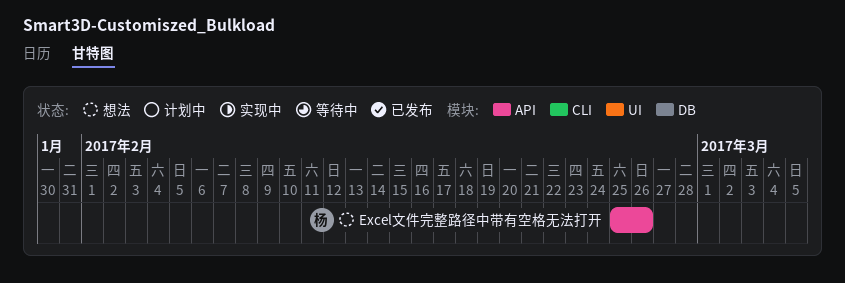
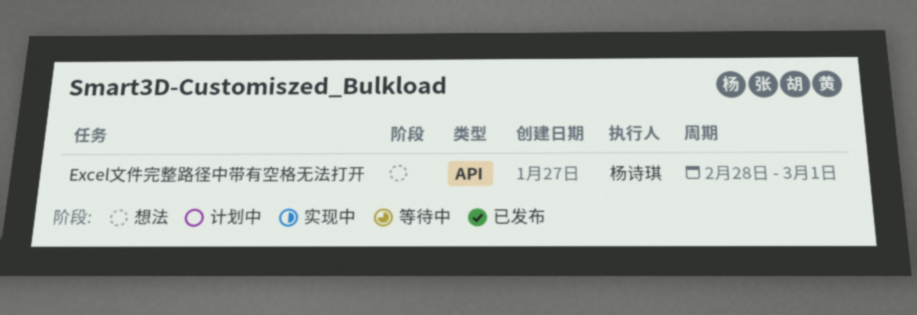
Excel文件完整路径中带有空格无法打开, start: Feb 25 -> Feb 28
Excel文件完整路径中带有空格无法打开, due: Feb 26 -> Mar 1

